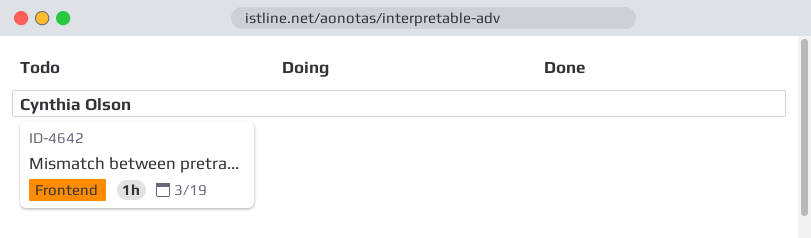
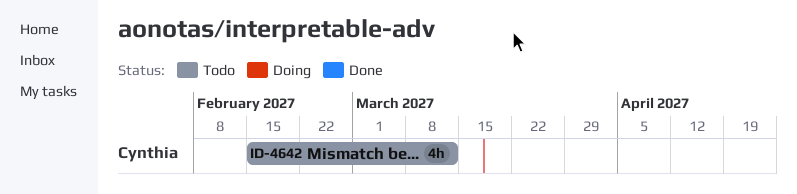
ID-4642, estimate: 1h -> 4h
ID-4642, due: Mar 19 -> Mar 12

